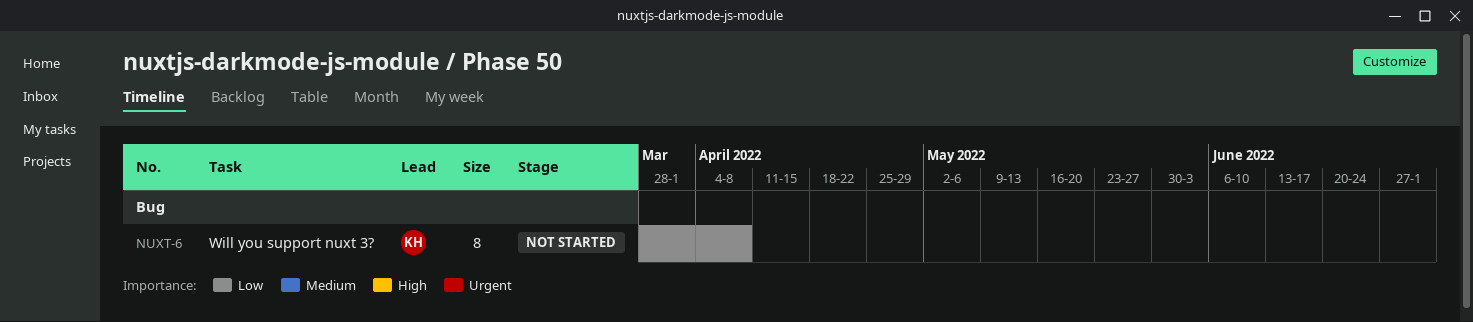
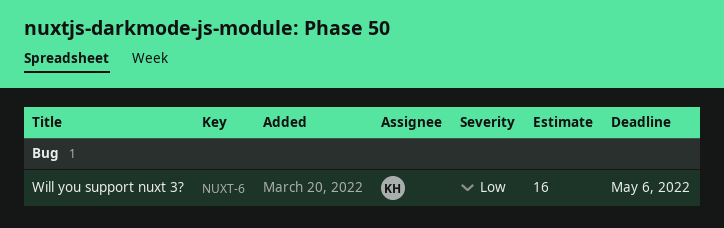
NUXT-6, estimate: 8 -> 16
NUXT-6, due: Apr 8 -> May 6

